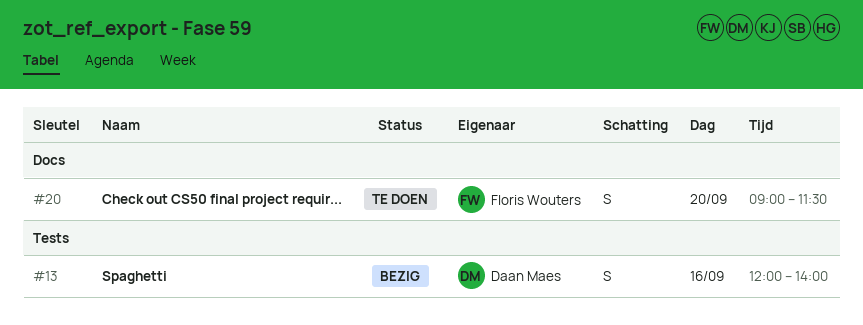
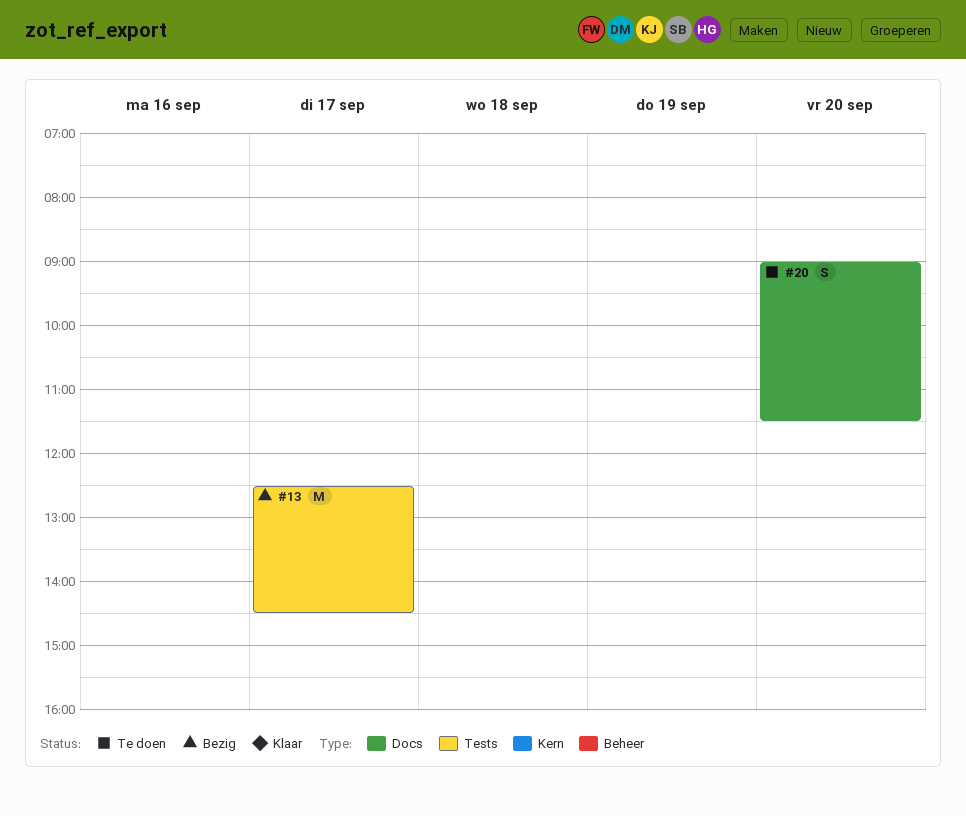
#13, estimate: S -> M
#13, day: Sep 16 -> Sep 17
#13, begins: 12:00 -> 12:30
#13, ends: 14:00 -> 14:30

